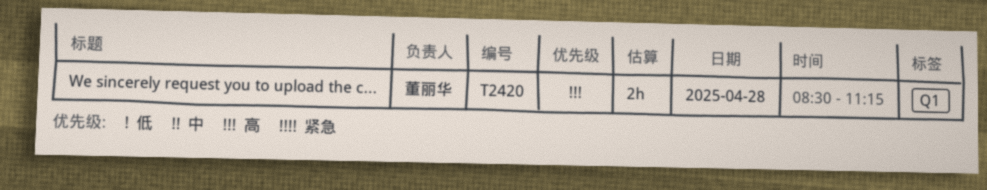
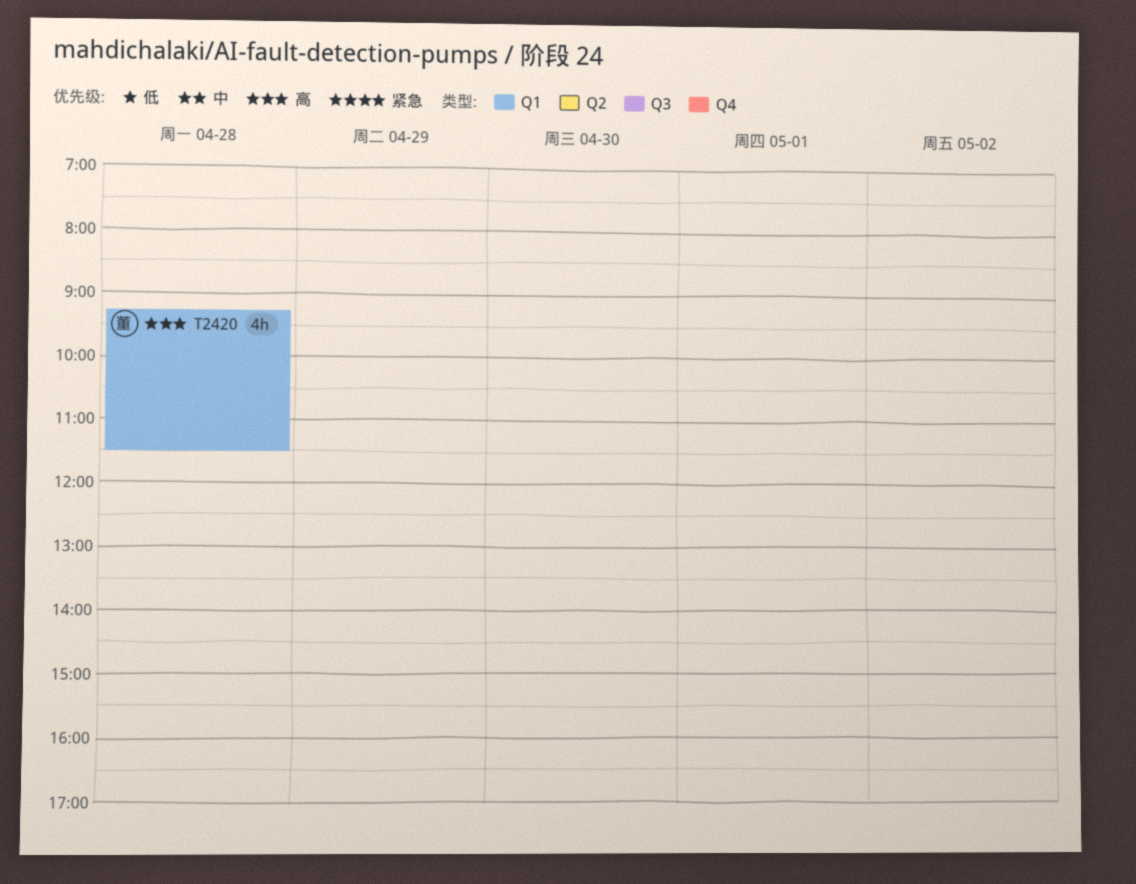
T2420, estimate: 2h -> 4h
T2420, begins: 08:30 -> 09:15
T2420, ends: 11:15 -> 11:30

